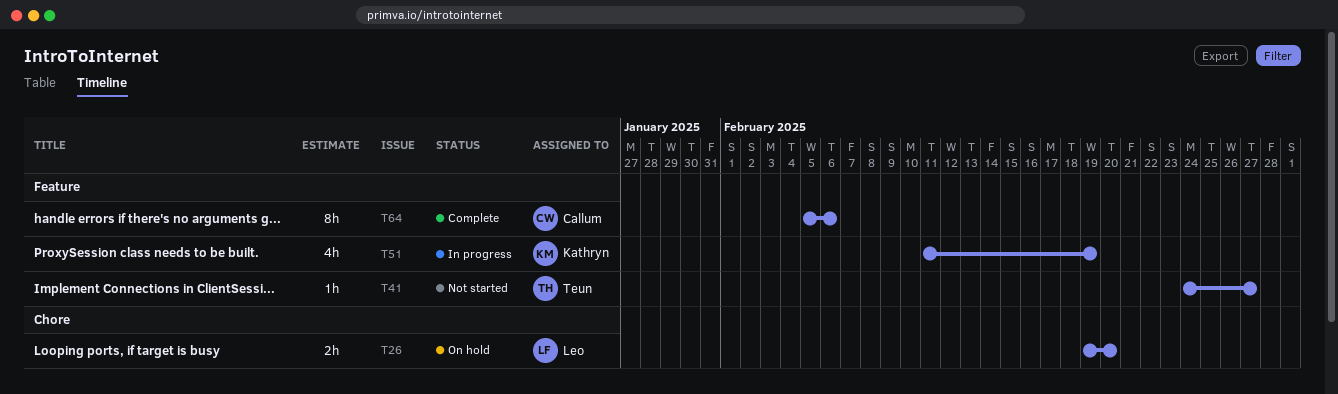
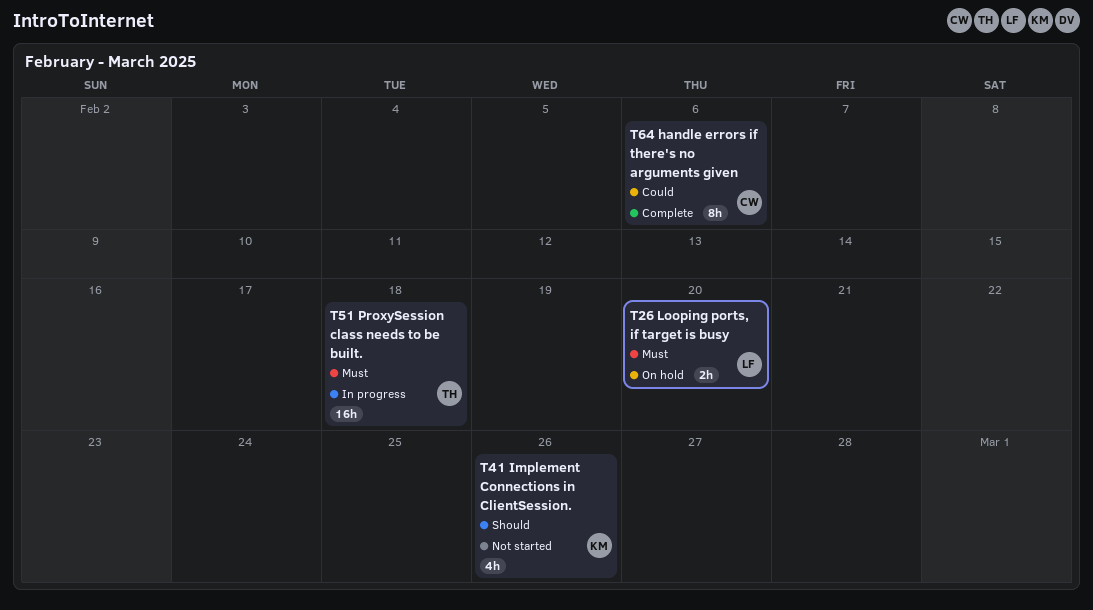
T41, owner: Teun -> Kathryn
T41, estimate: 1h -> 4h
T41, due: Feb 27 -> Feb 26
T51, owner: Kathryn -> Teun
T51, estimate: 4h -> 16h
T51, due: Feb 19 -> Feb 18

